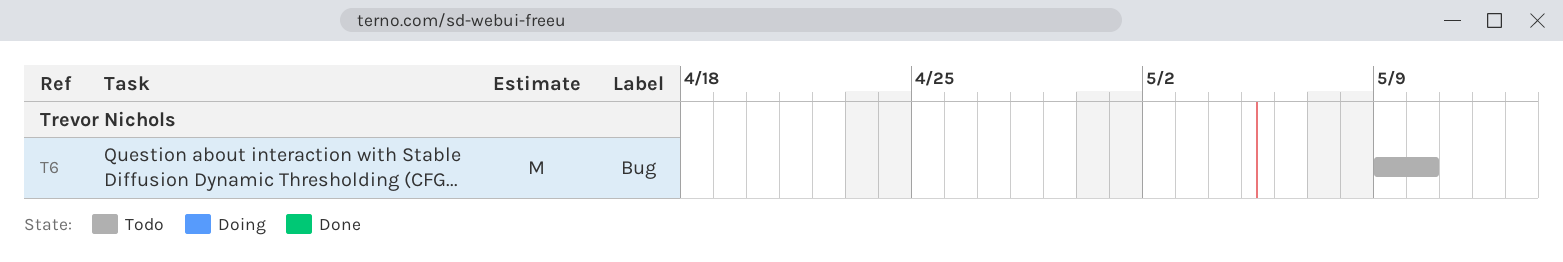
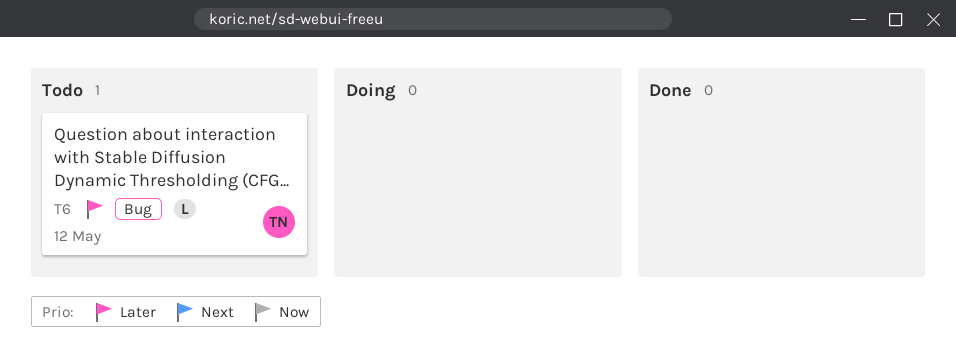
T6, estimate: M -> L
T6, due: May 10 -> May 12

